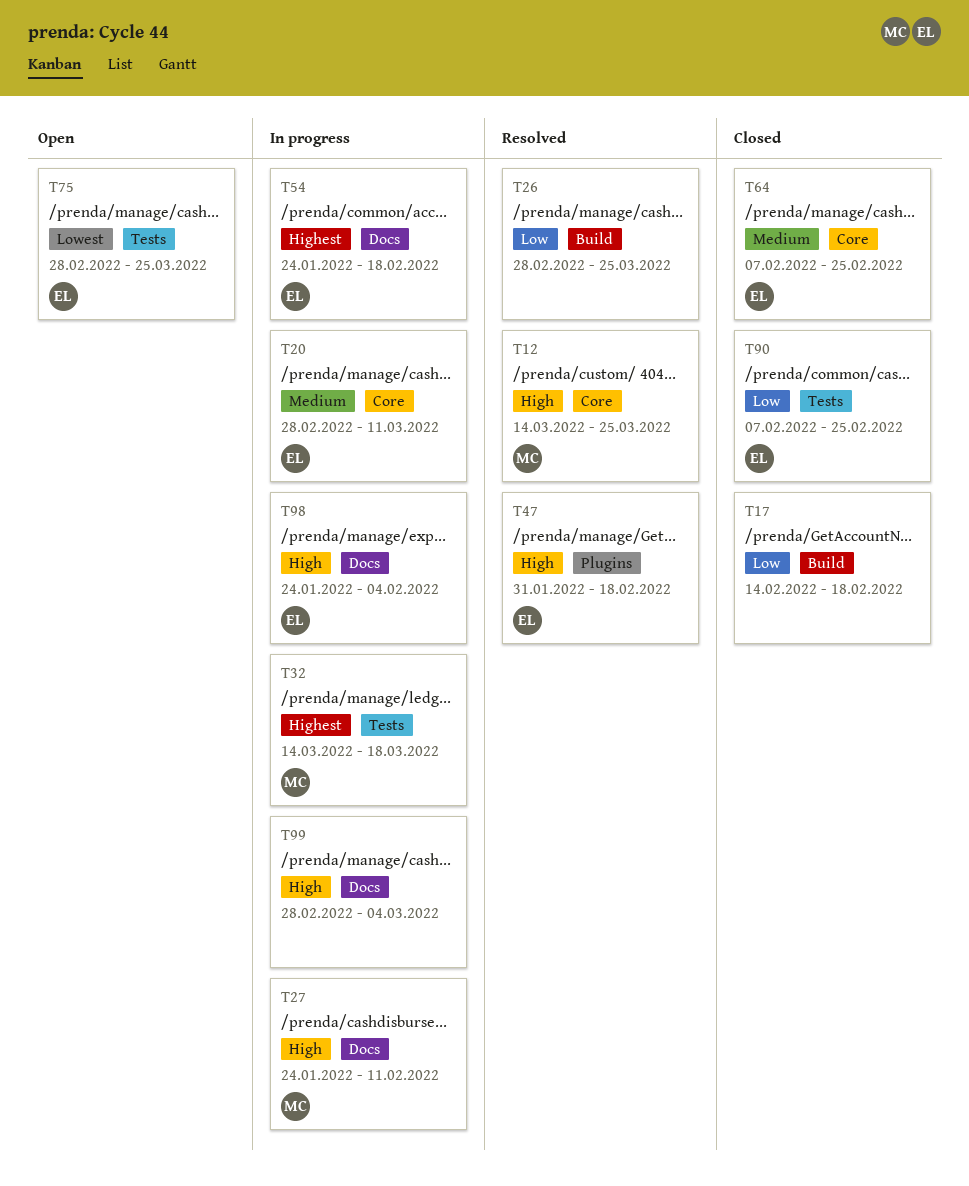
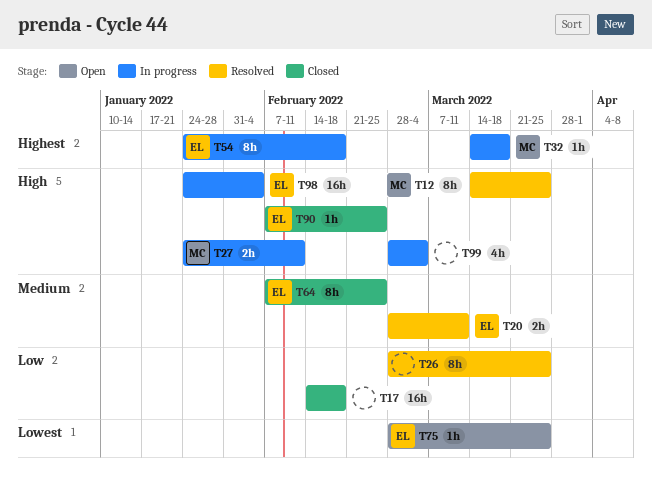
T20, status: In progress -> Resolved
T47: present -> none
T90, priority: Low -> High

